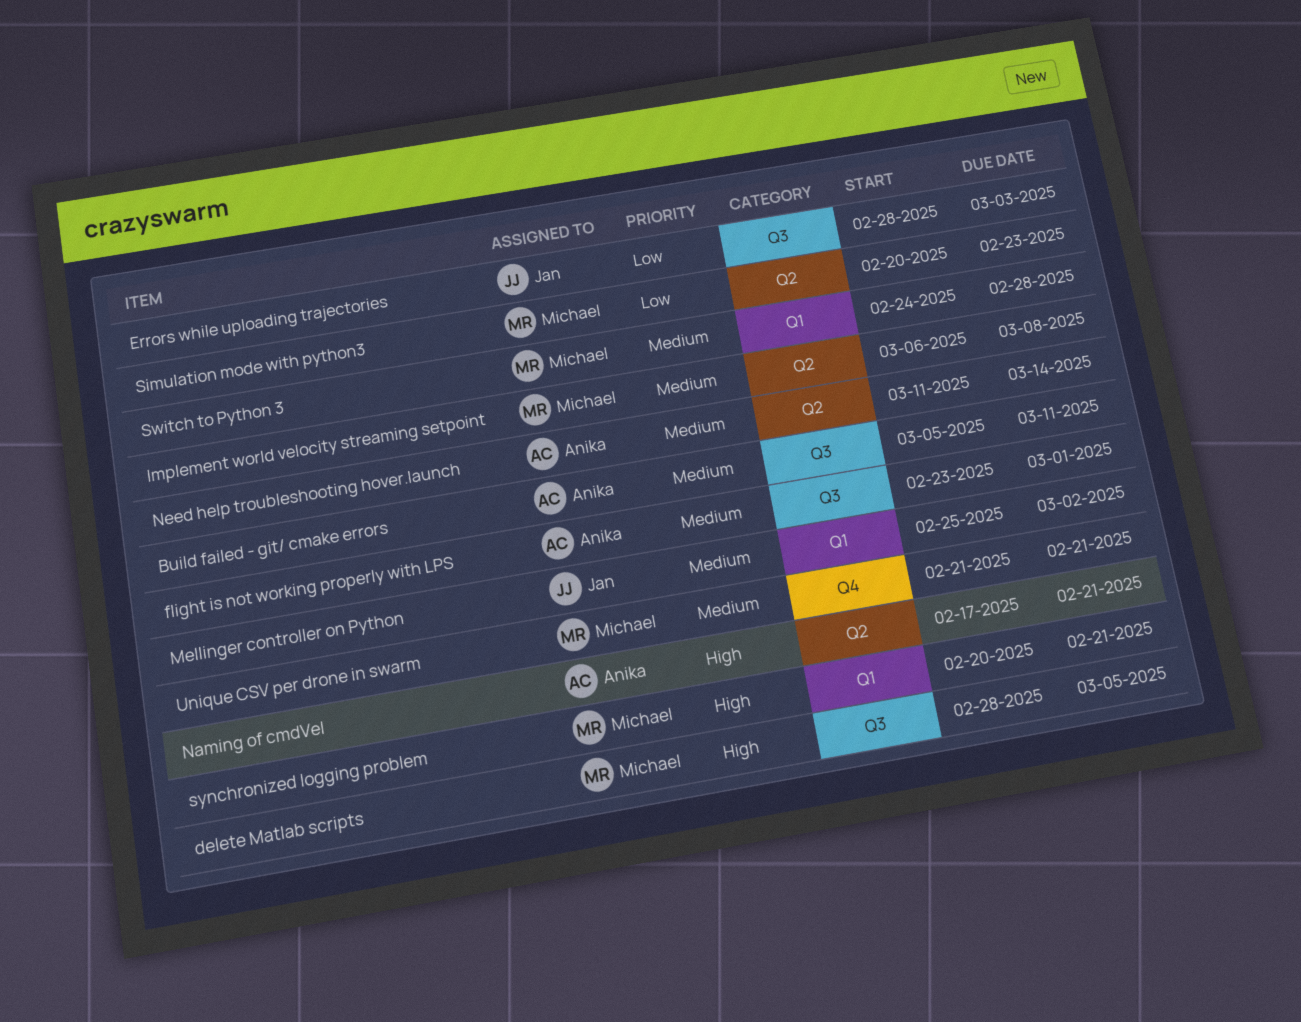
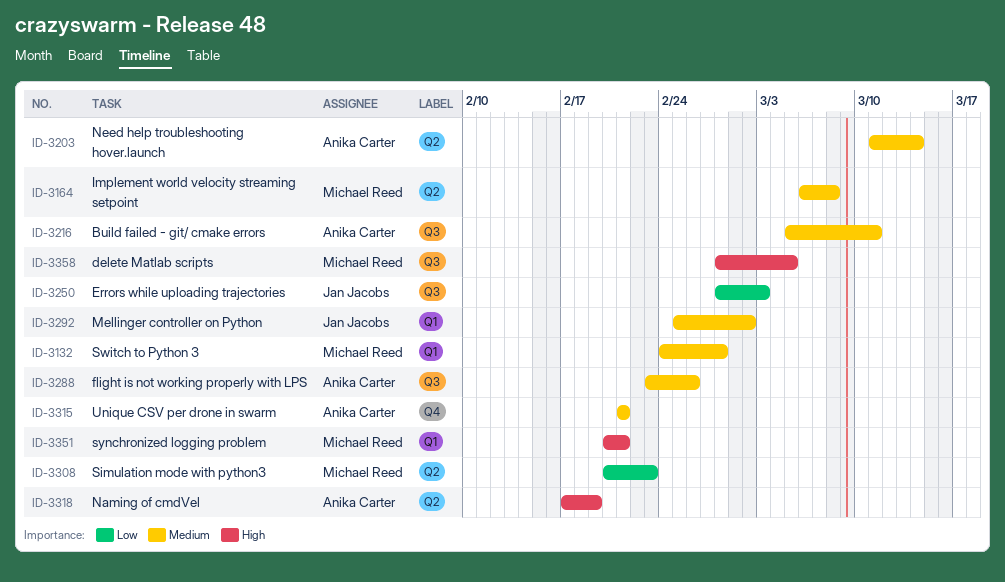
flight is not working properly with LPS, due: Mar 1 -> Feb 26
Naming of cmdVel, due: Feb 21 -> Feb 19
Unique CSV per drone in swarm, owner: Michael Reed -> Anika Carter

